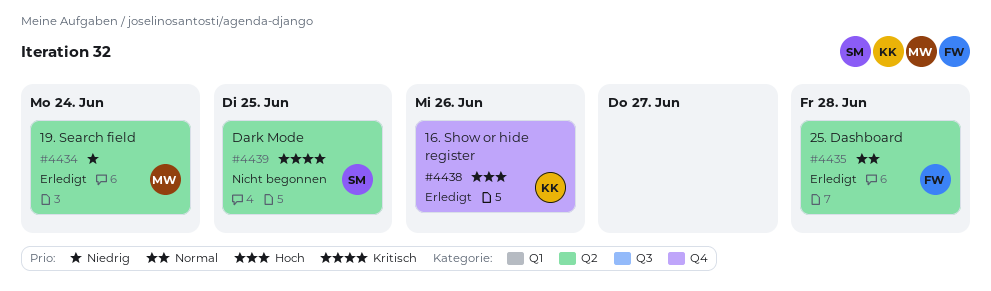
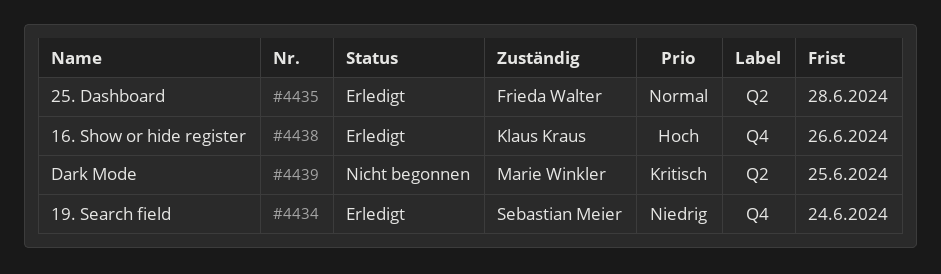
#4434, owner: Marie Winkler -> Sebastian Meier
#4434, label: Q2 -> Q4
#4439, owner: Sebastian Meier -> Marie Winkler

